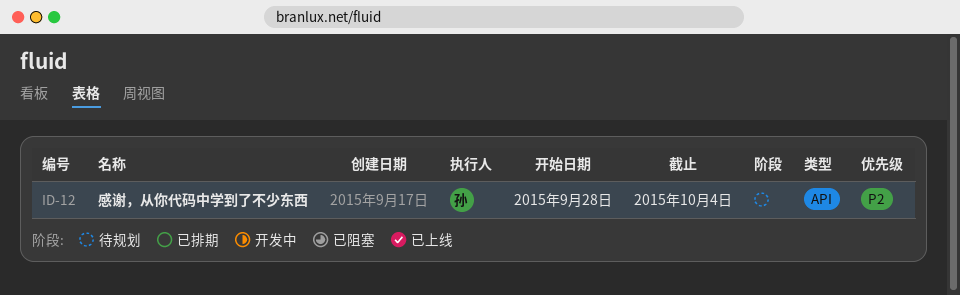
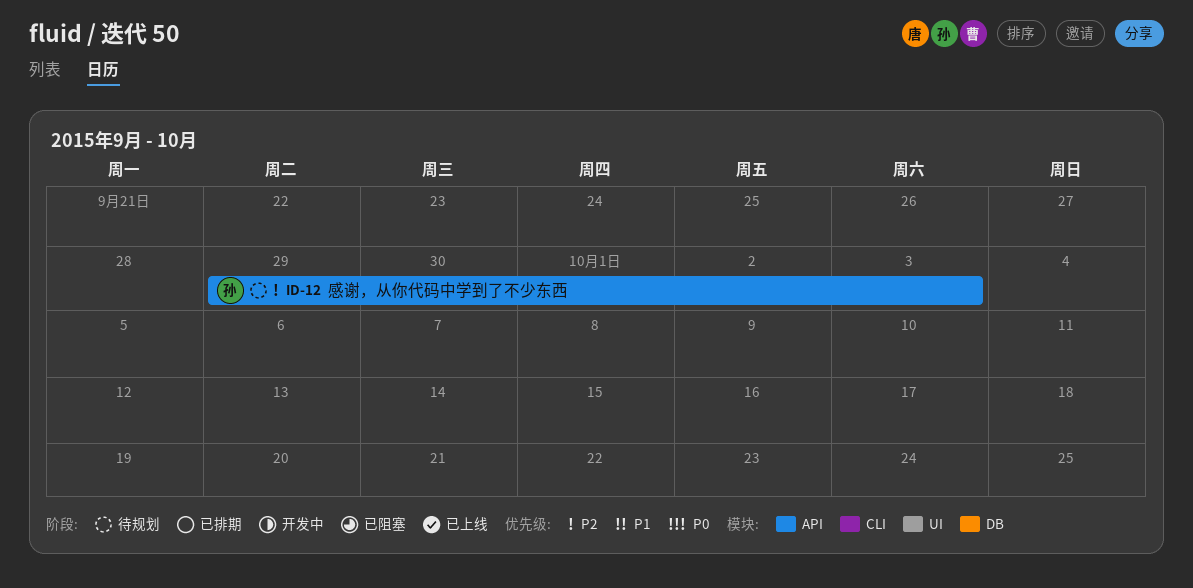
ID-12, start: Sep 28 -> Sep 29
ID-12, due: Oct 4 -> Oct 3

